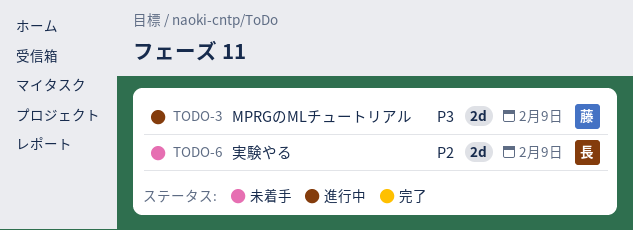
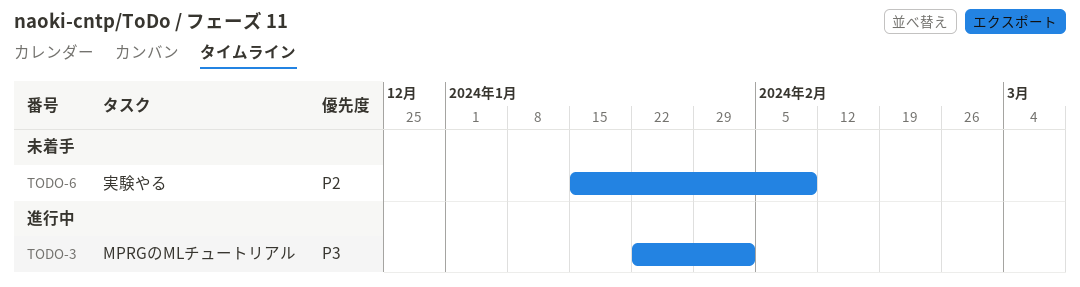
TODO-3, due: Feb 9 -> Feb 2

